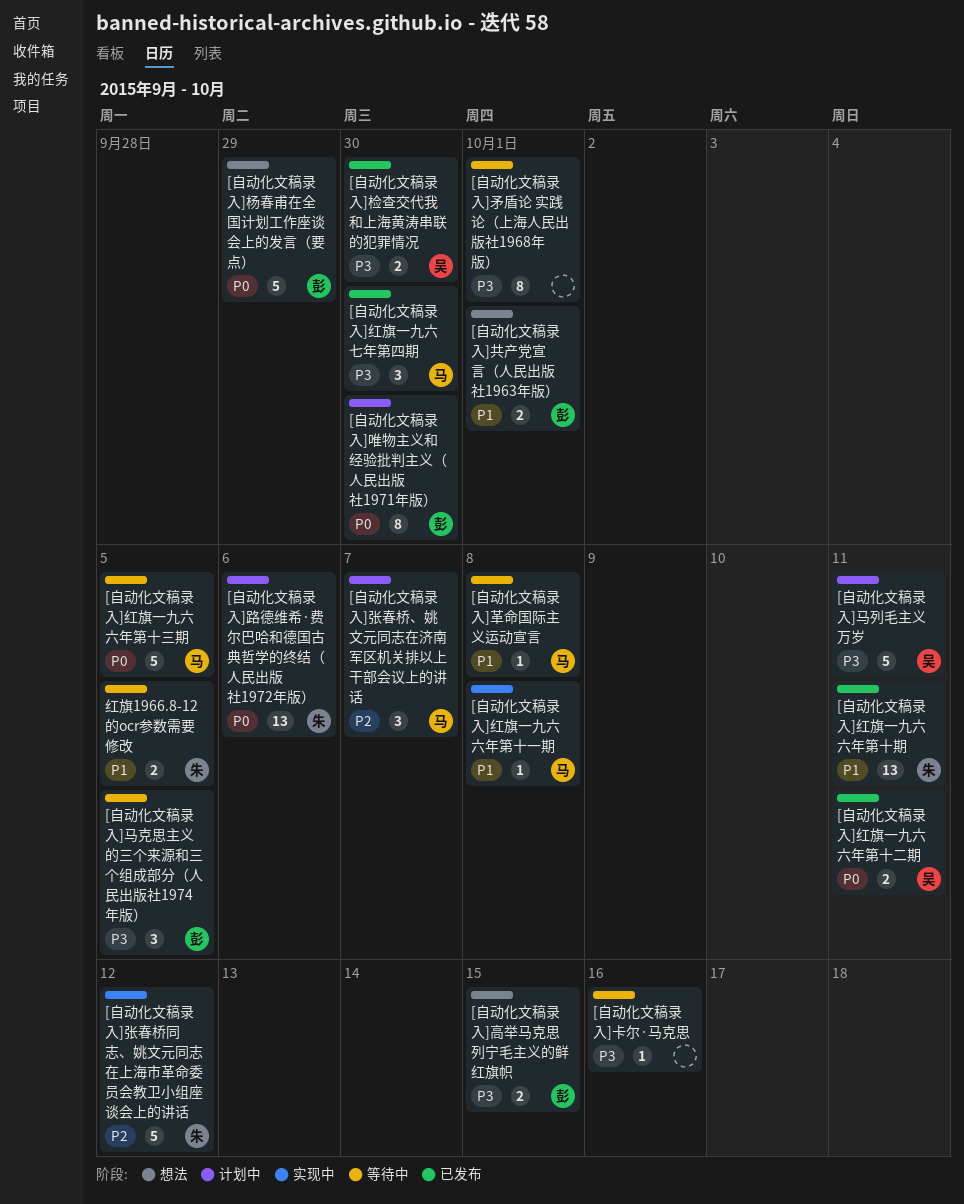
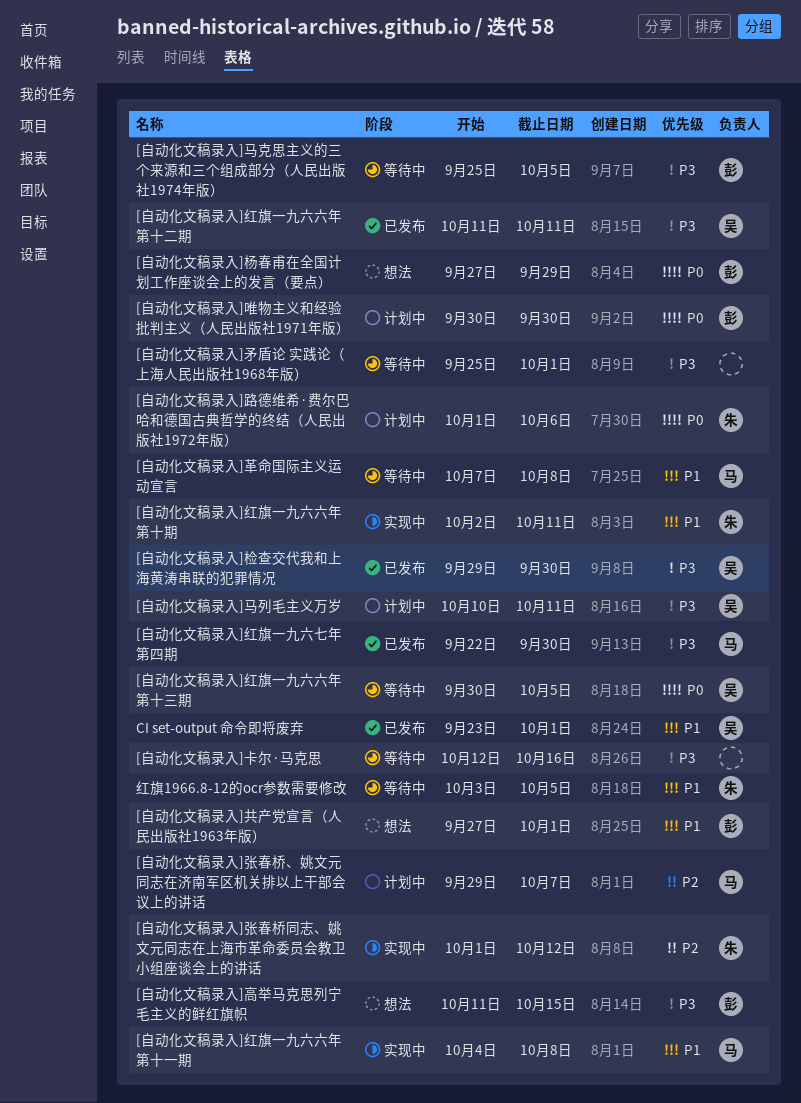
[自动化文稿录入]红旗一九六六年第十三期, owner: 马 -> 吴
[自动化文稿录入]红旗一九六六年第十二期, priority: P0 -> P3
[自动化文稿录入]红旗一九六六年第十期, status: 已发布 -> 实现中
CI set-output 命令即将废弃: none -> present

